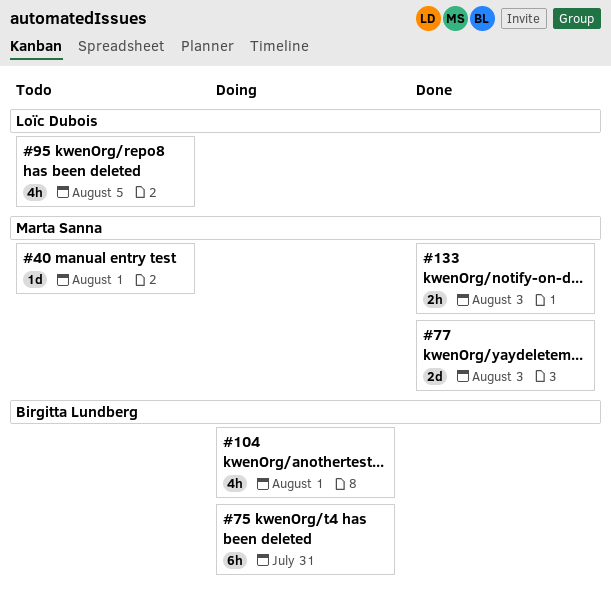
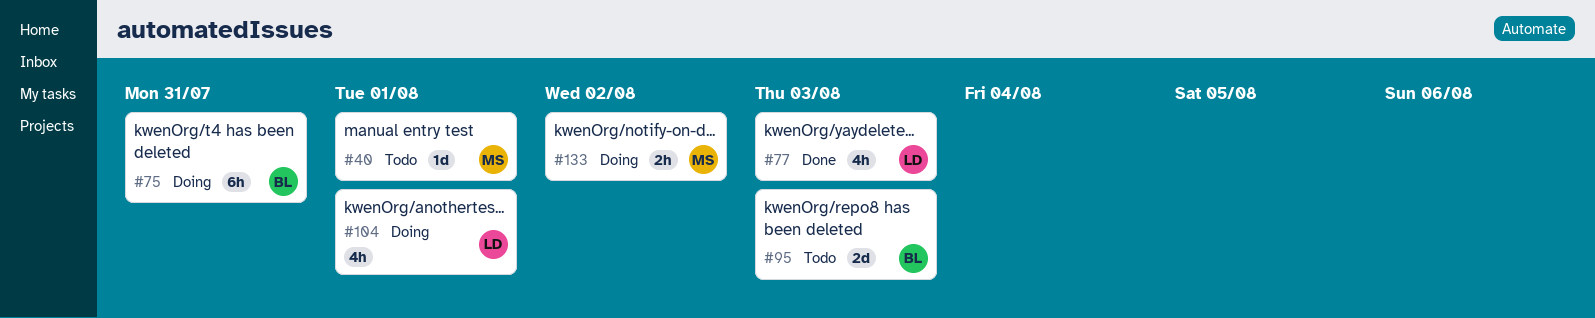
#77, owner: Marta Sanna -> Loïc Dubois
#77, estimate: 2d -> 4h
#95, owner: Loïc Dubois -> Birgitta Lundberg
#95, estimate: 4h -> 2d
#95, due: Aug 5 -> Aug 3
#104, owner: Birgitta Lundberg -> Loïc Dubois
#133, status: Done -> Doing
#133, due: Aug 3 -> Aug 2

